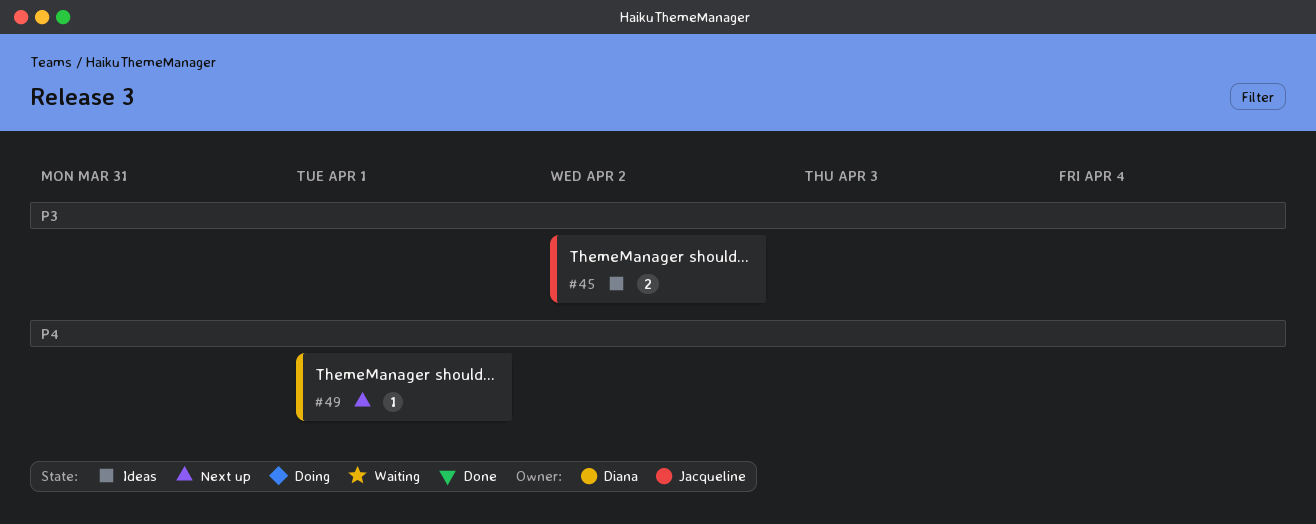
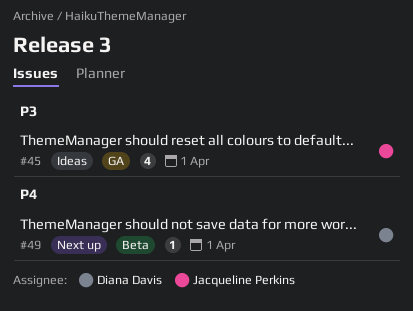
#45, estimate: 2 -> 4
#45, due: Apr 2 -> Apr 1

